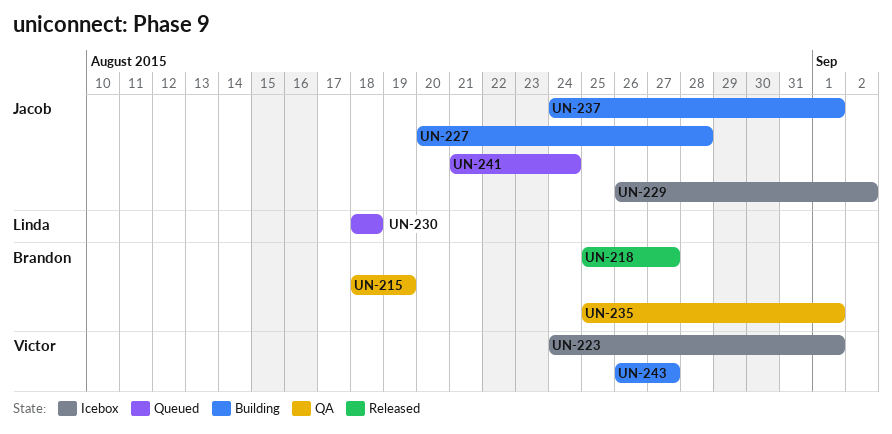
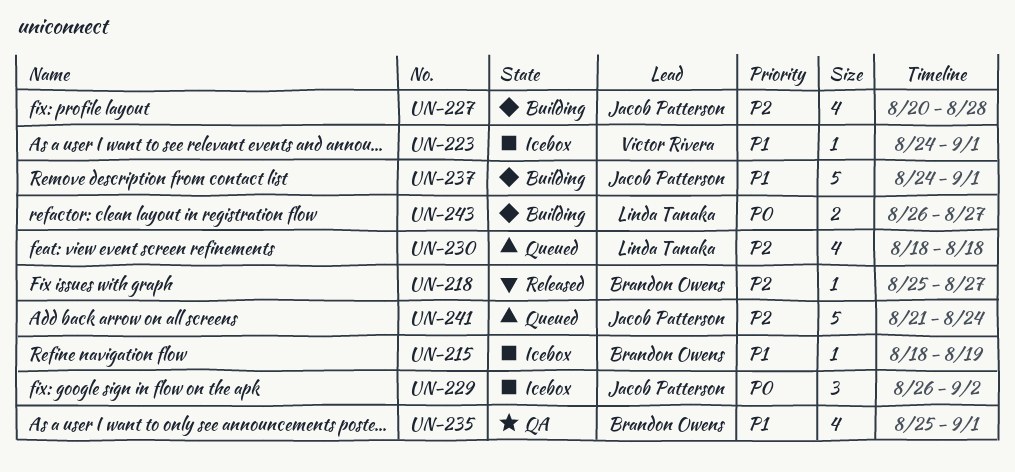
UN-215, status: QA -> Icebox
UN-243, owner: Victor Rivera -> Linda Tanaka

